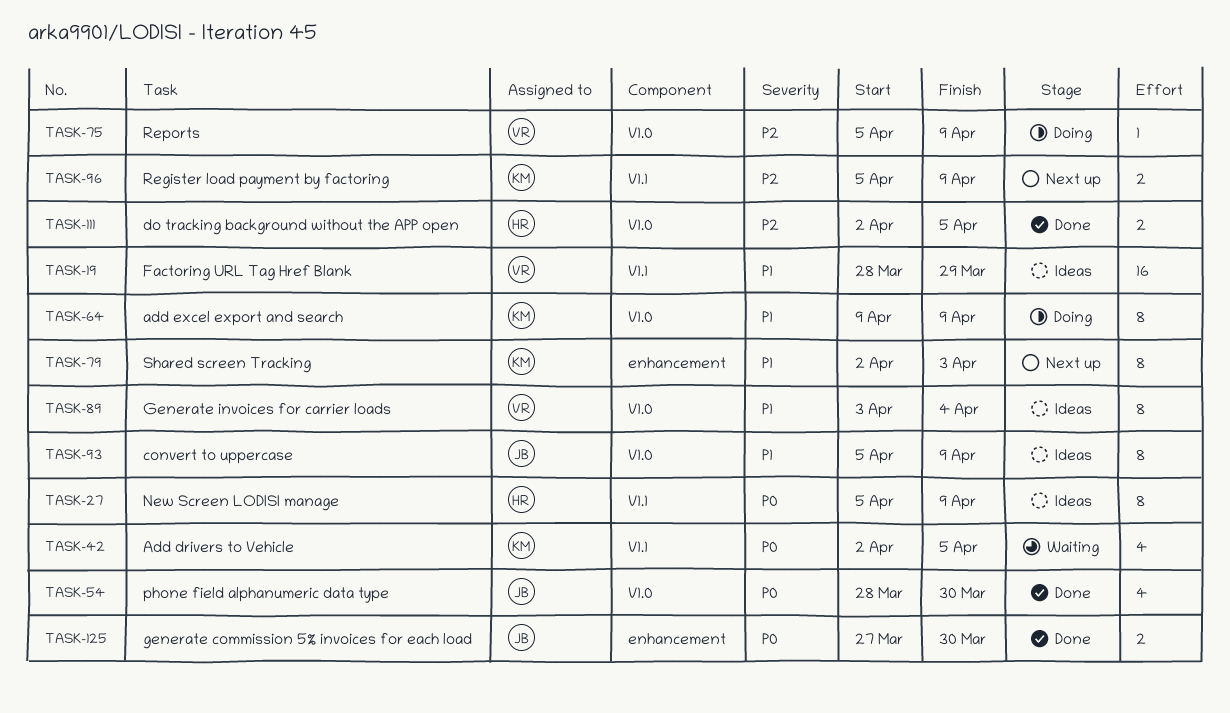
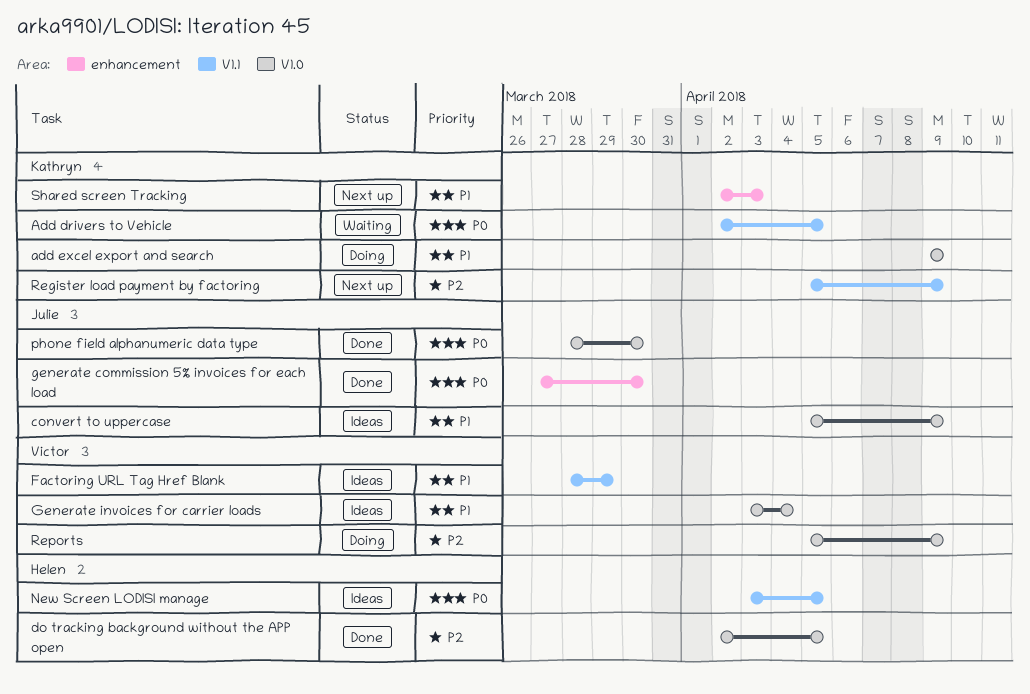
New Screen LODISI manage, start: Apr 5 -> Apr 3
New Screen LODISI manage, due: Apr 9 -> Apr 5

